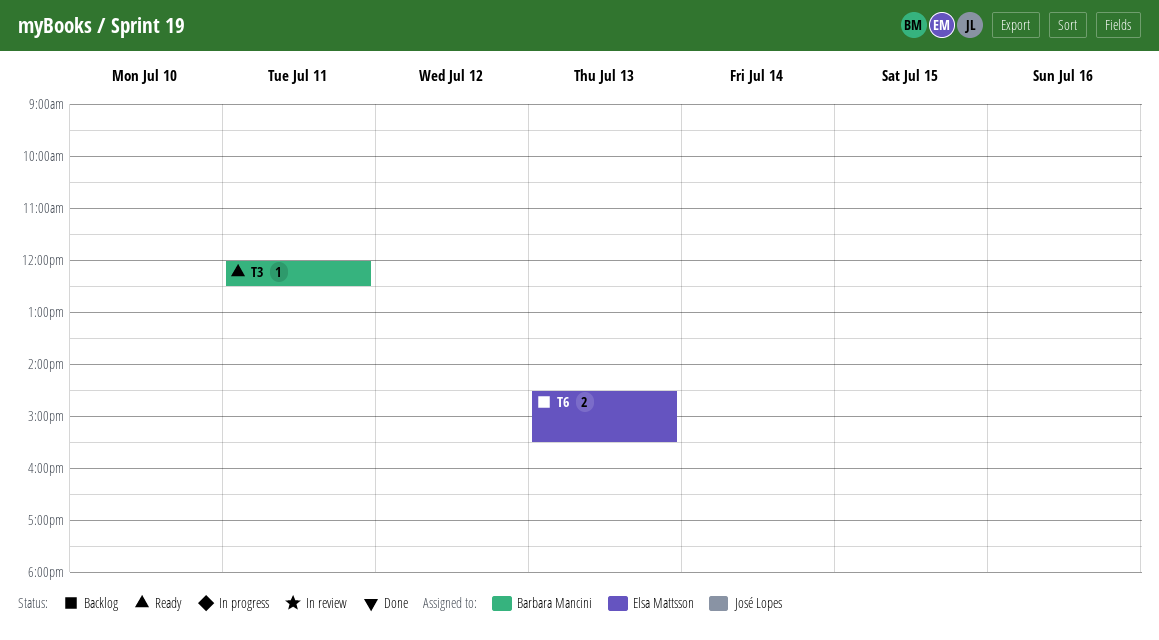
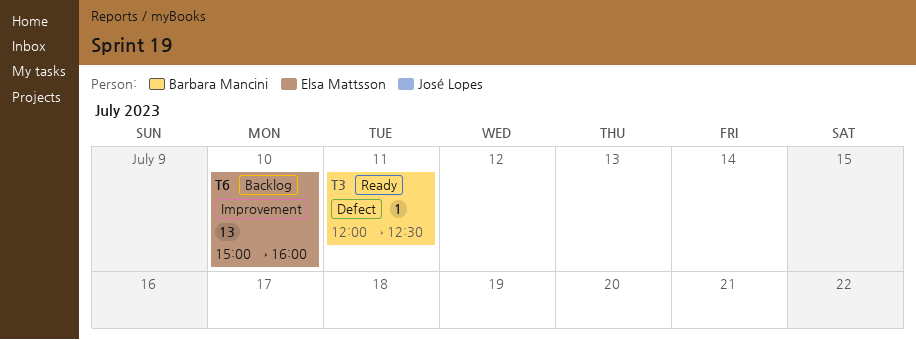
T6, estimate: 2 -> 13
T6, day: Jul 13 -> Jul 10
T6, begins: 14:30 -> 15:00
T6, ends: 15:30 -> 16:00

